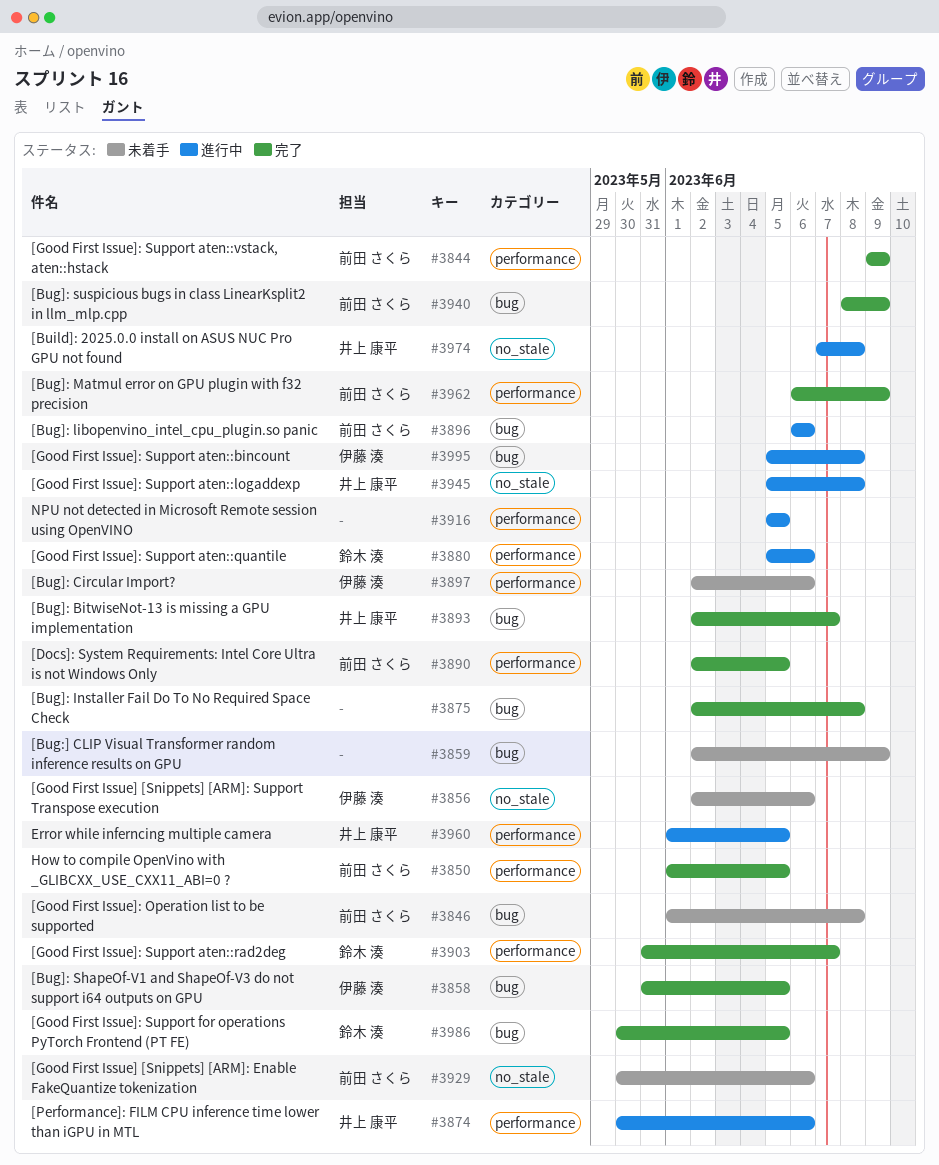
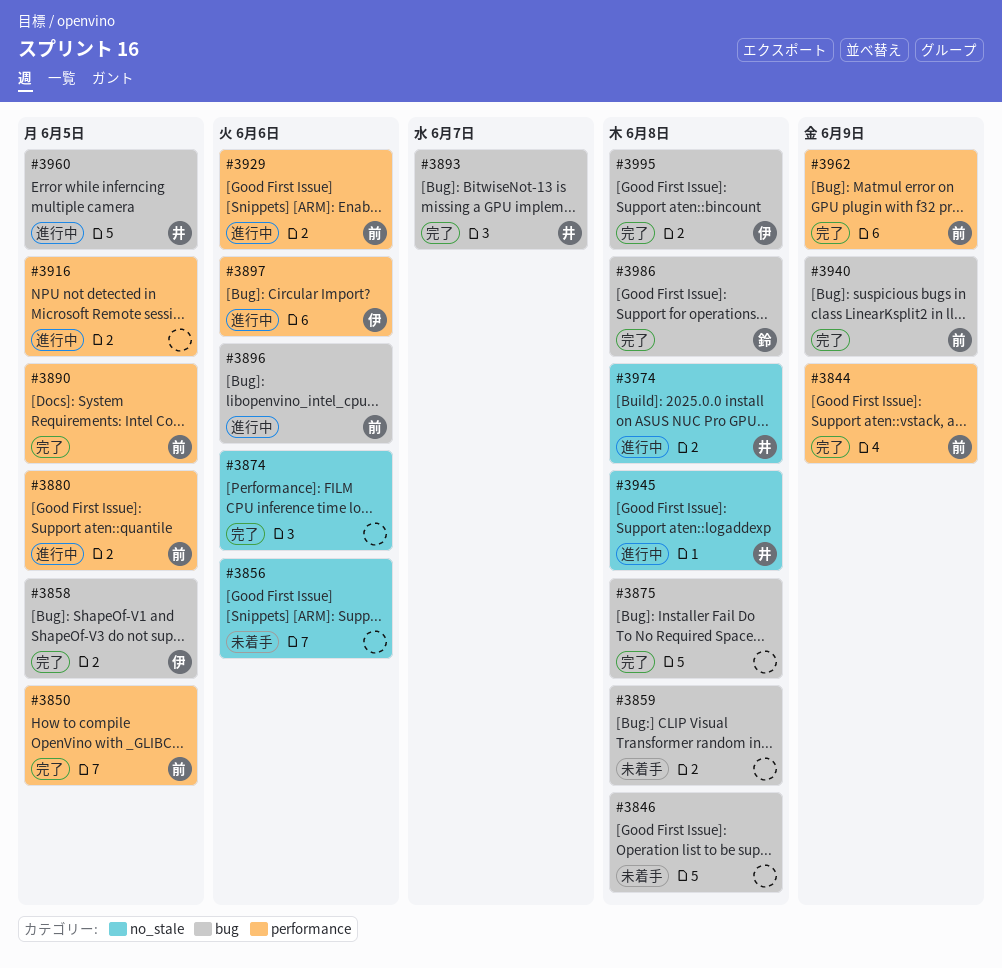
#3846, owner: 前田 さくら -> none
#3856, owner: 伊藤 湊 -> none
#3859, due: Jun 9 -> Jun 8
#3874, status: 進行中 -> 完了
#3874, owner: 井上 康平 -> none
#3874, label: performance -> no_stale
#3880, owner: 鈴木 湊 -> 前田 さくら
#3880, due: Jun 6 -> Jun 5
#3897, status: 未着手 -> 進行中
#3903: present -> none
#3929, status: 未着手 -> 進行中
#3929, label: no_stale -> performance
#3960, label: performance -> bug
#3986, due: Jun 5 -> Jun 8
#3995, status: 進行中 -> 完了

